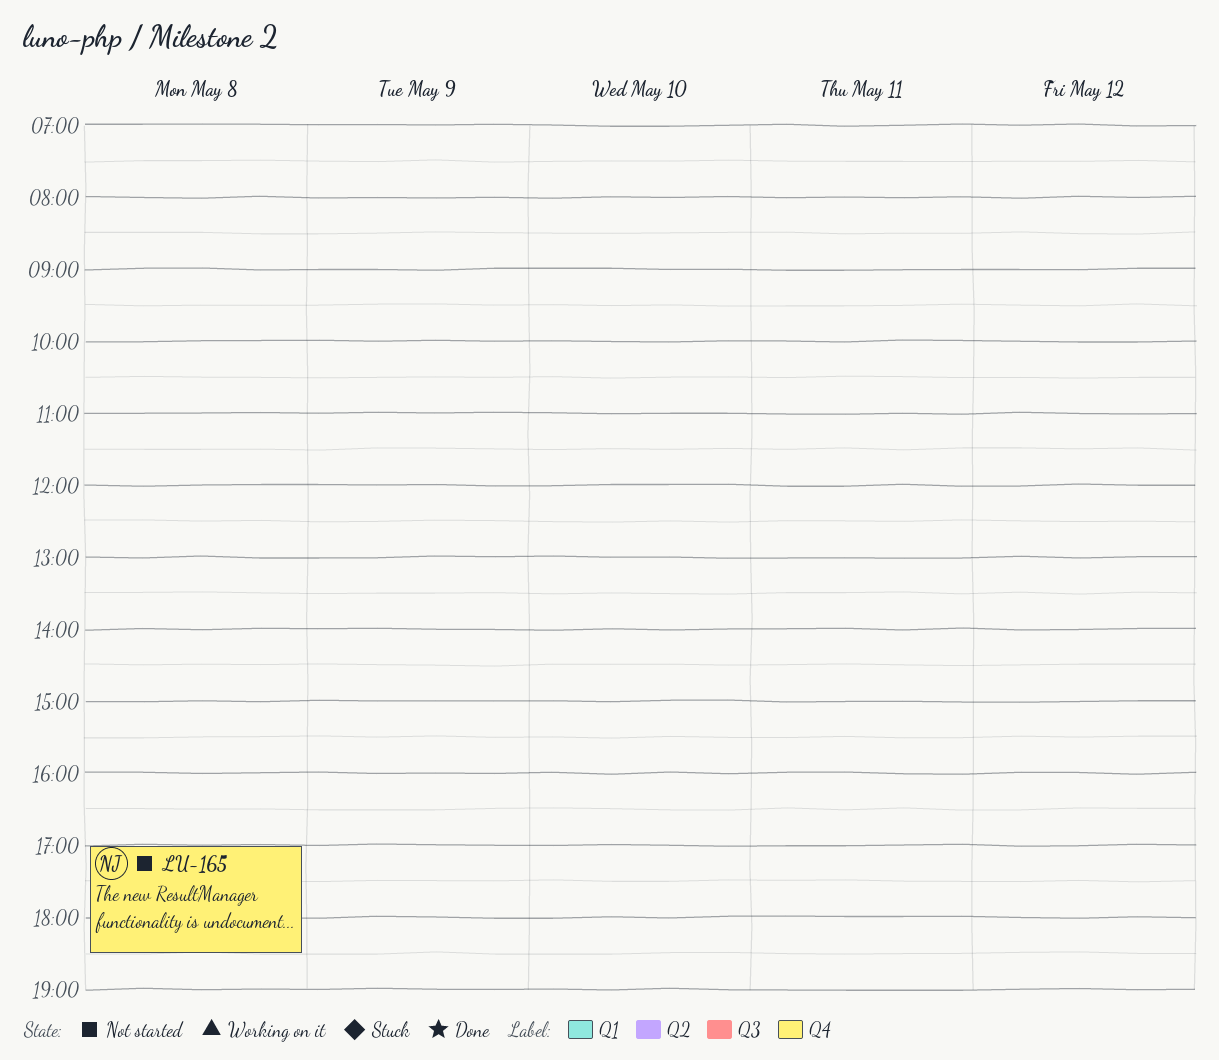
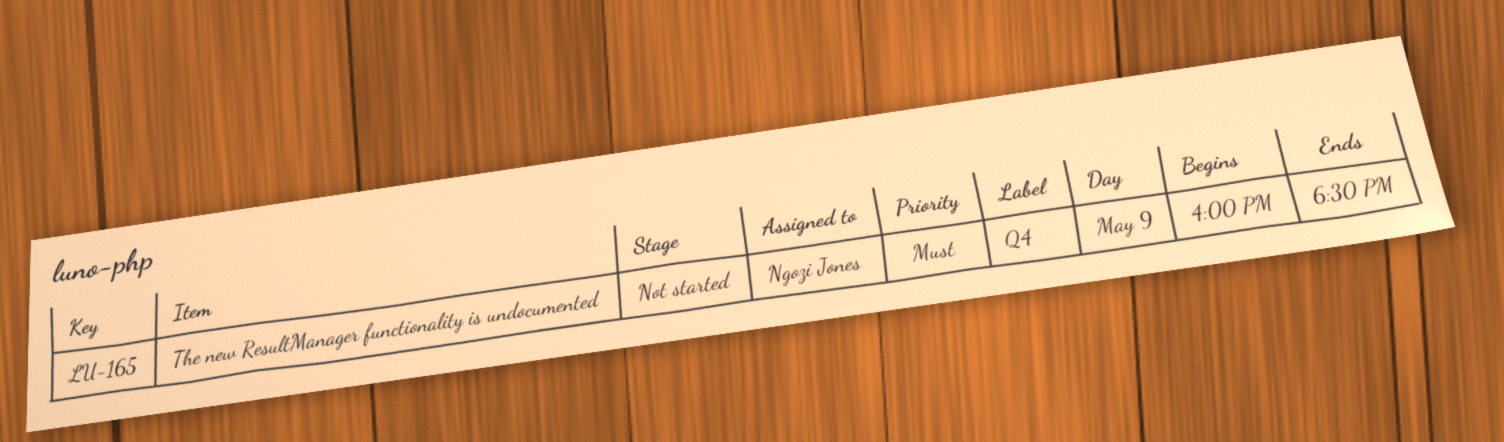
LU-165, day: May 8 -> May 9
LU-165, begins: 17:00 -> 16:00

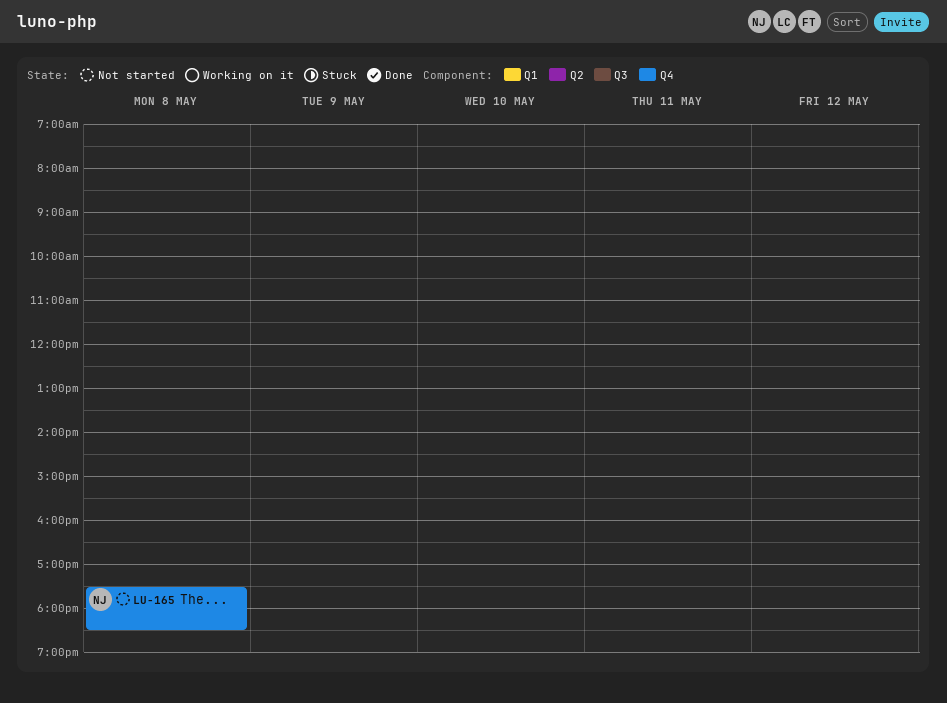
LU-165, day: May 9 -> May 8
LU-165, begins: 16:00 -> 17:30

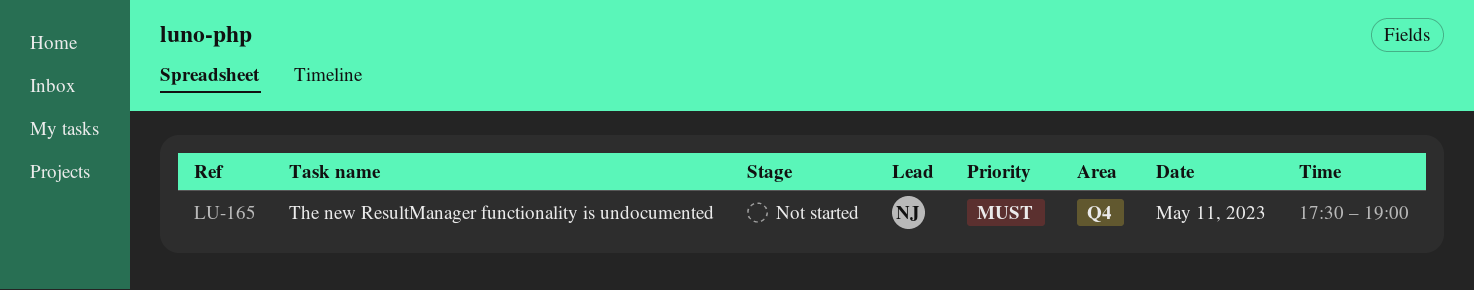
LU-165, day: May 8 -> May 11
LU-165, ends: 18:30 -> 19:00

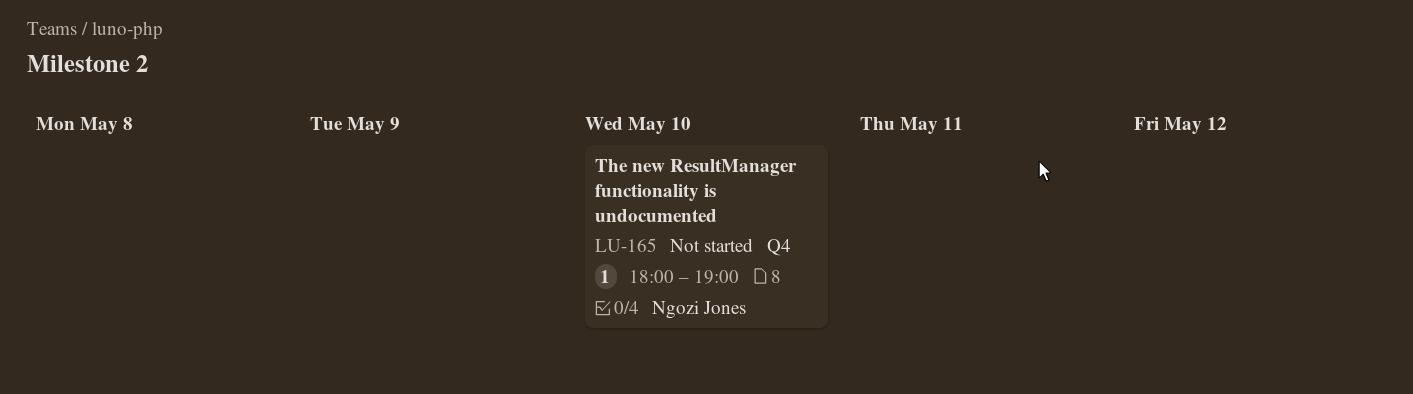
LU-165, day: May 11 -> May 10
LU-165, begins: 17:30 -> 18:00

